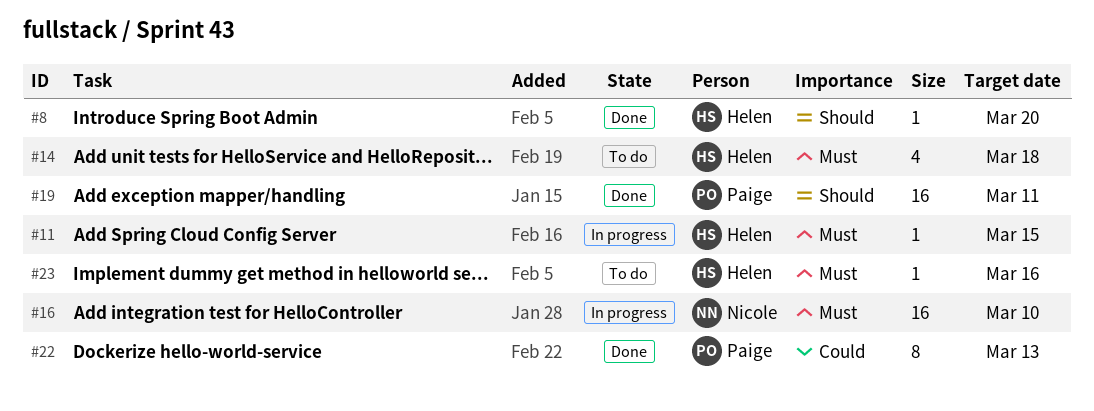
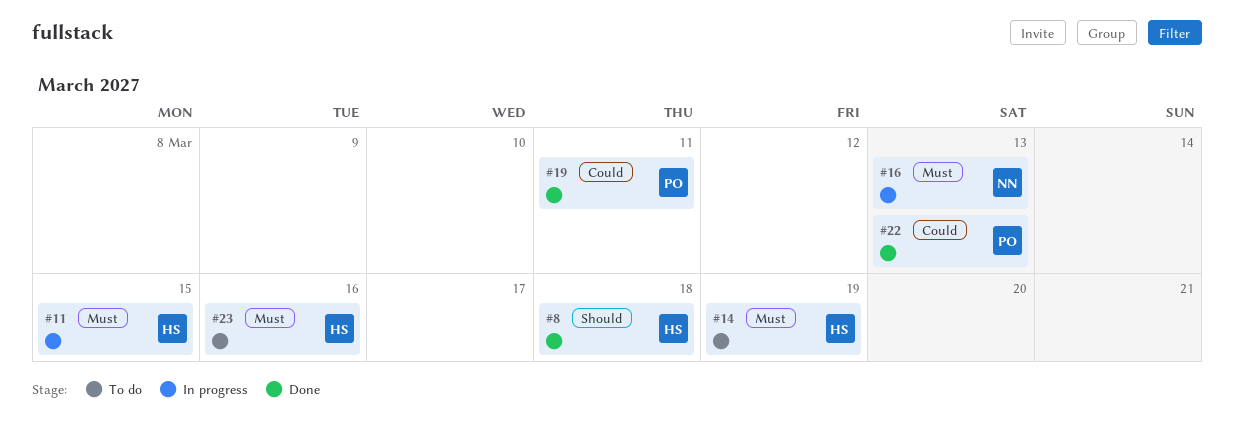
#8, due: Mar 20 -> Mar 18
#14, due: Mar 18 -> Mar 19
#16, due: Mar 10 -> Mar 13
#19, priority: Should -> Could

